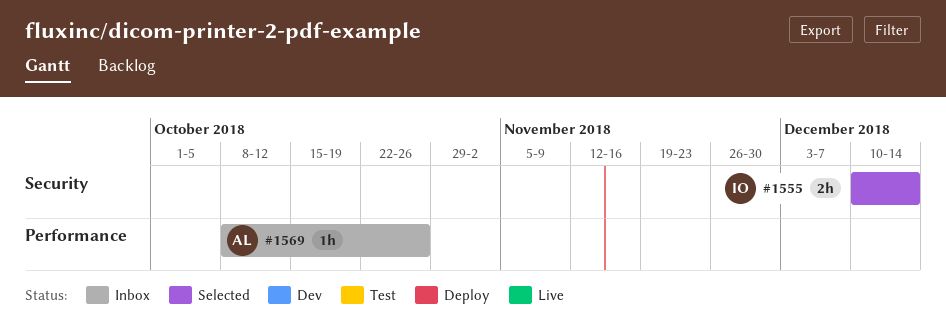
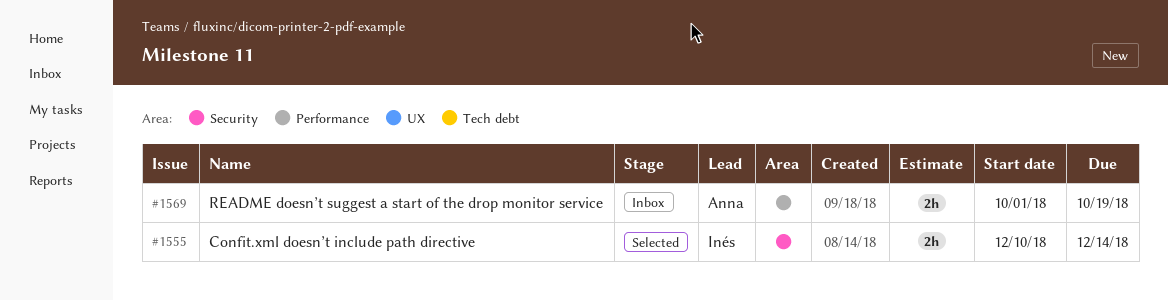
#1569, estimate: 1h -> 2h
#1569, start: Oct 8 -> Oct 1
#1569, due: Oct 26 -> Oct 19

